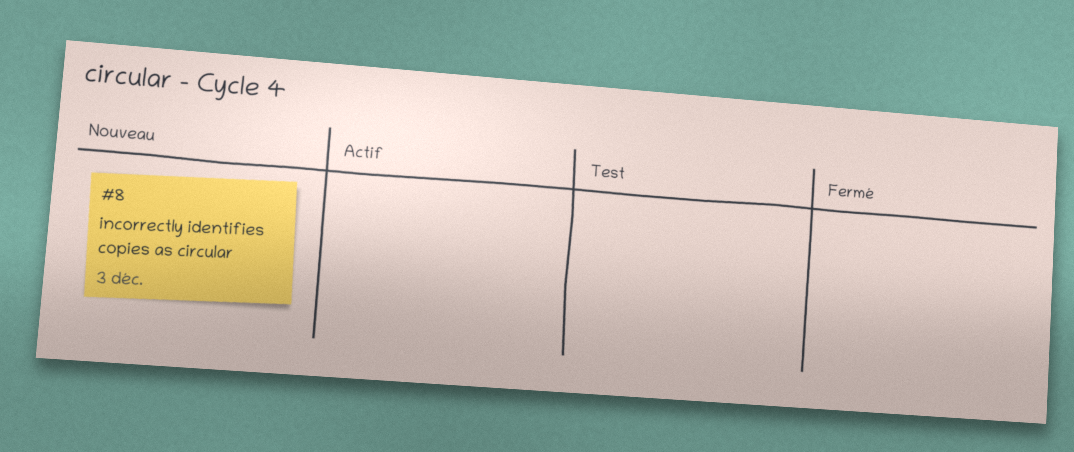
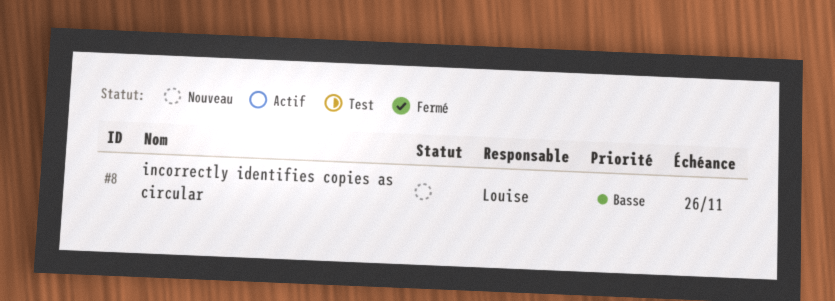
#8, due: Dec 3 -> Nov 26

